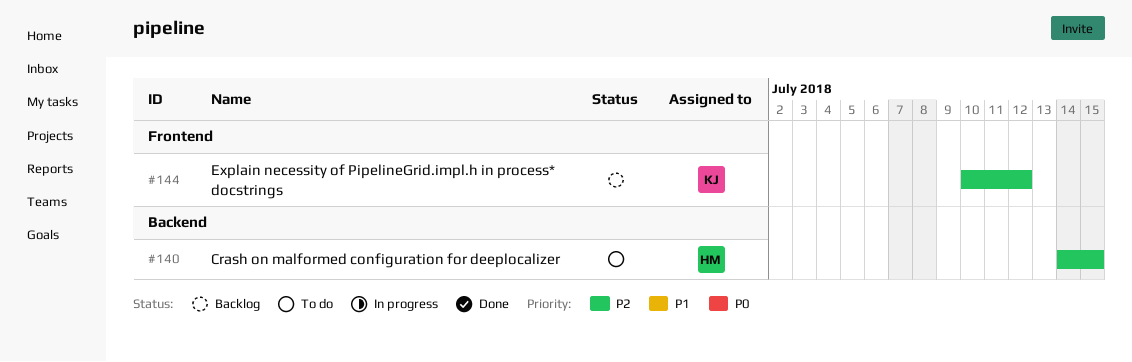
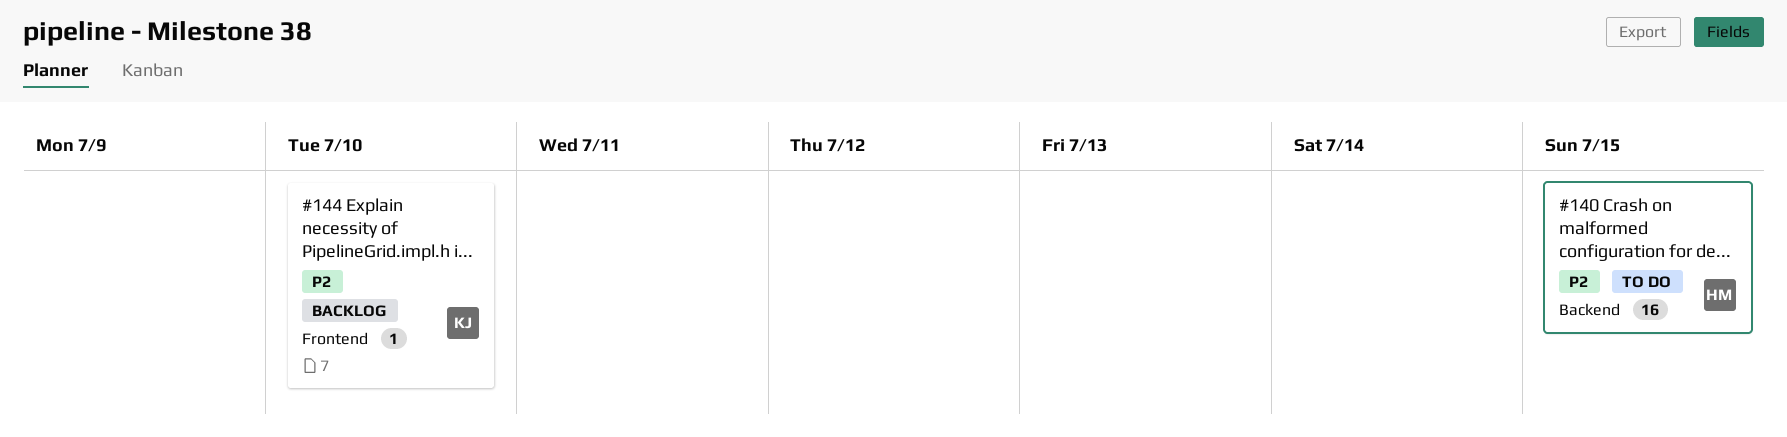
#144, due: Jul 12 -> Jul 10

